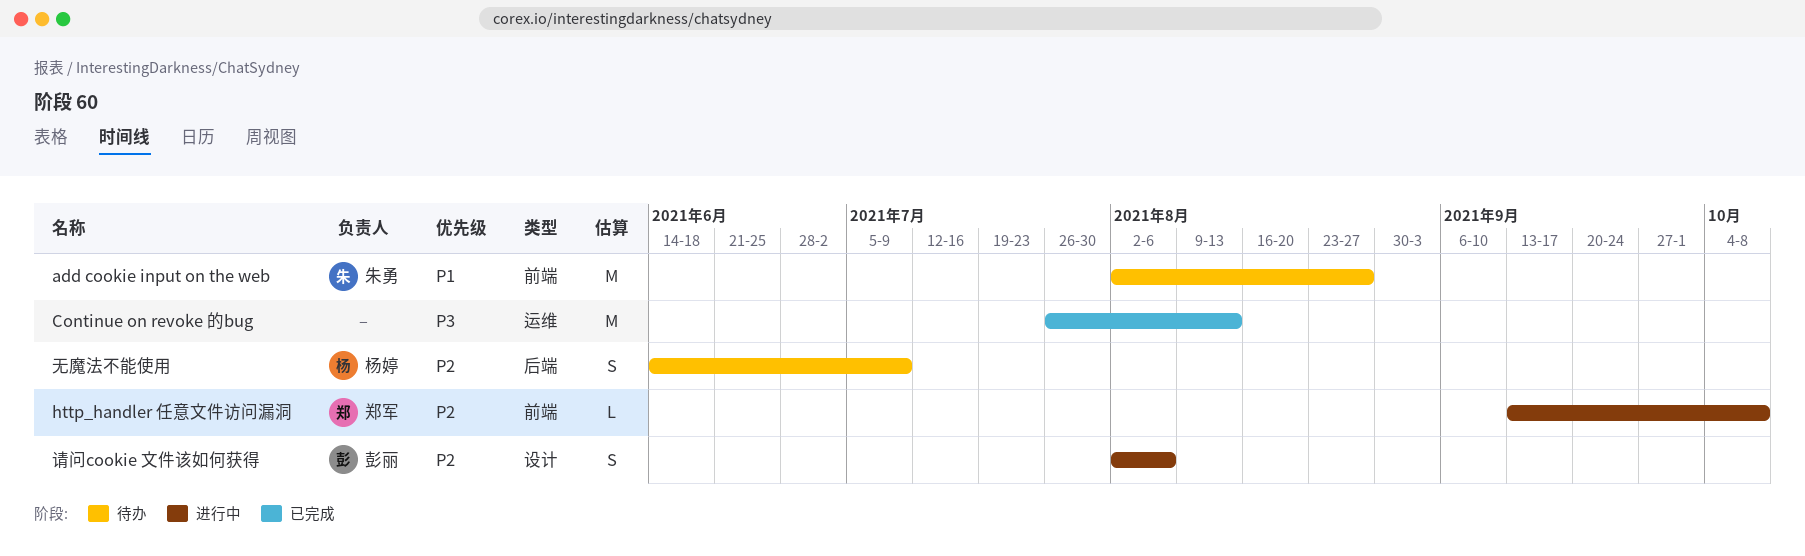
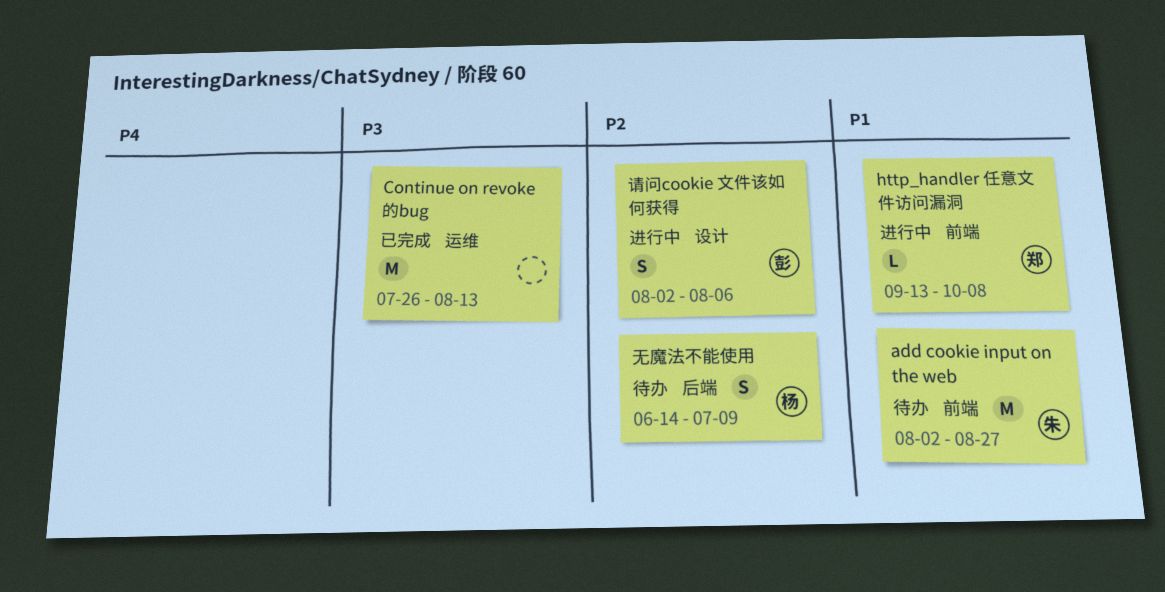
http_handler 任意文件访问漏洞, priority: P2 -> P1

